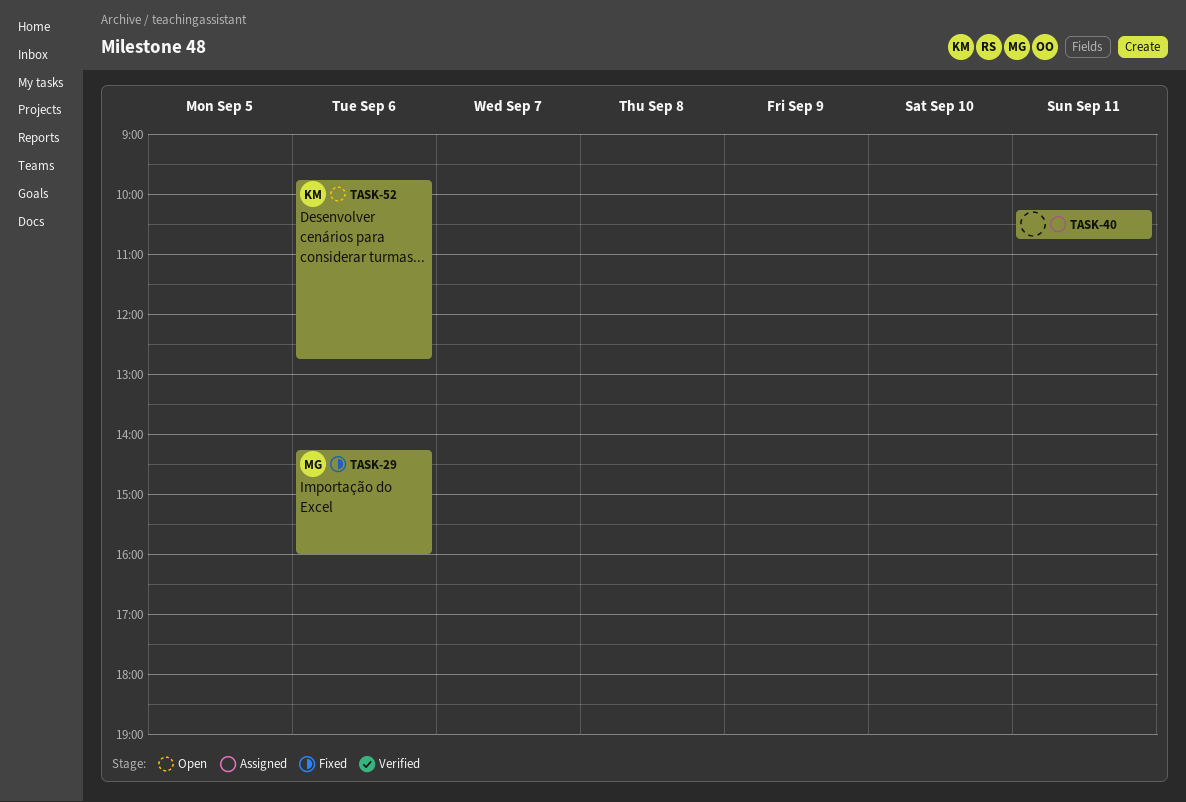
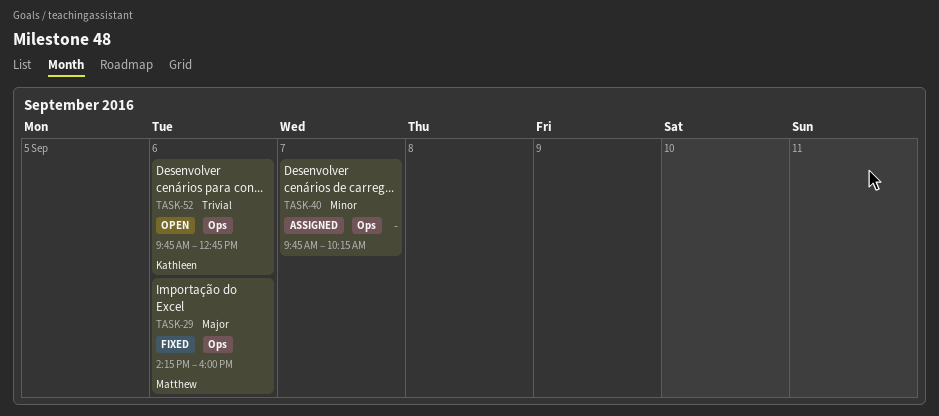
TASK-40, day: Sep 11 -> Sep 7
TASK-40, begins: 10:15 -> 09:45
TASK-40, ends: 10:45 -> 10:15

